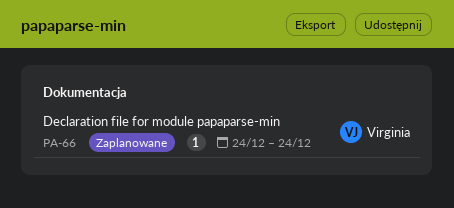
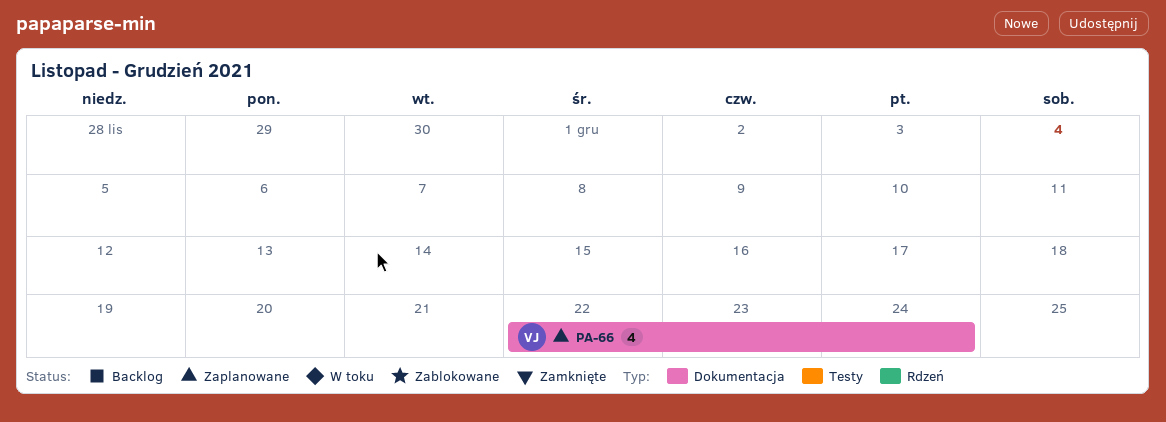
PA-66, estimate: 1 -> 4
PA-66, start: Dec 24 -> Dec 22

